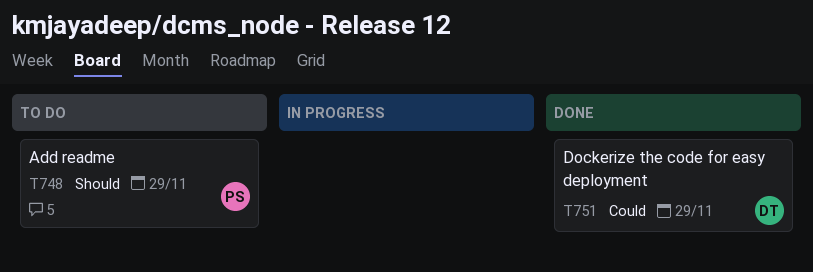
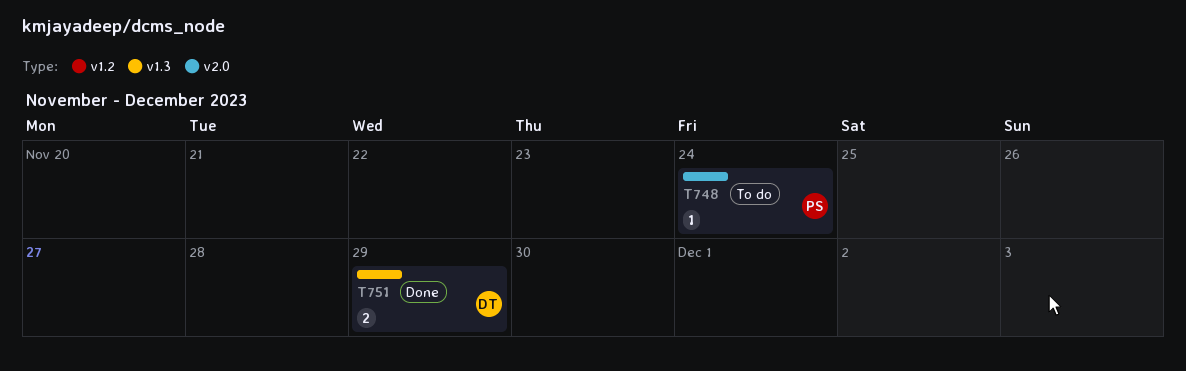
T748, due: Nov 29 -> Nov 24

